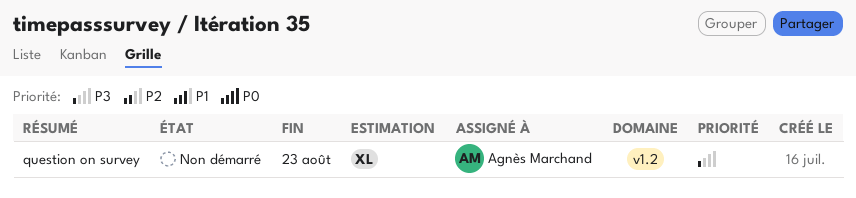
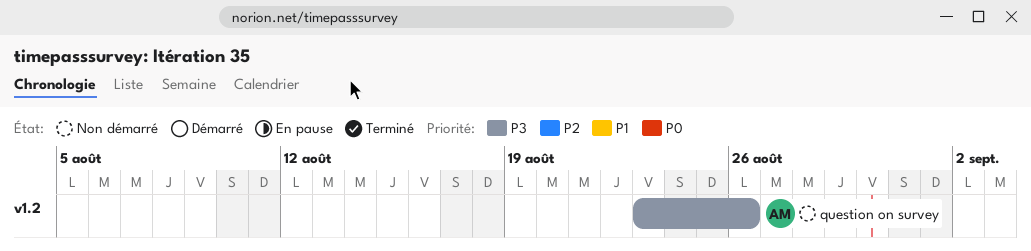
question on survey, due: Aug 23 -> Aug 26

